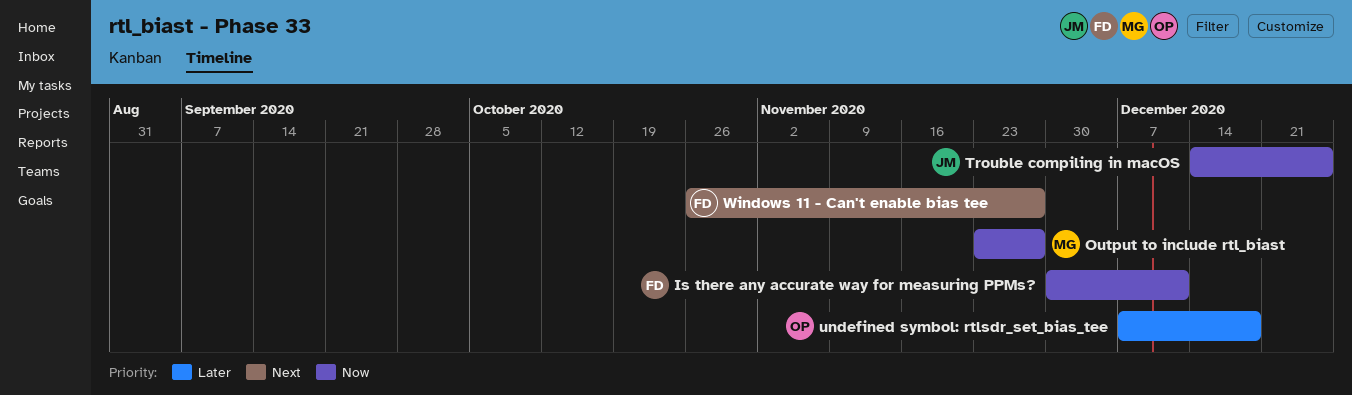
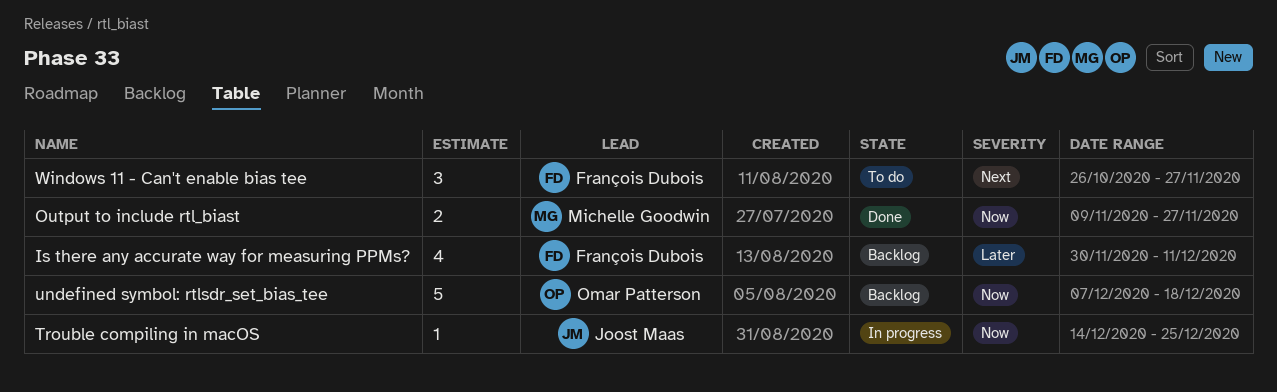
Is there any accurate way for measuring PPMs?, priority: Now -> Later
Output to include rtl_biast, start: Nov 23 -> Nov 9
undefined symbol: rtlsdr_set_bias_tee, priority: Later -> Now

